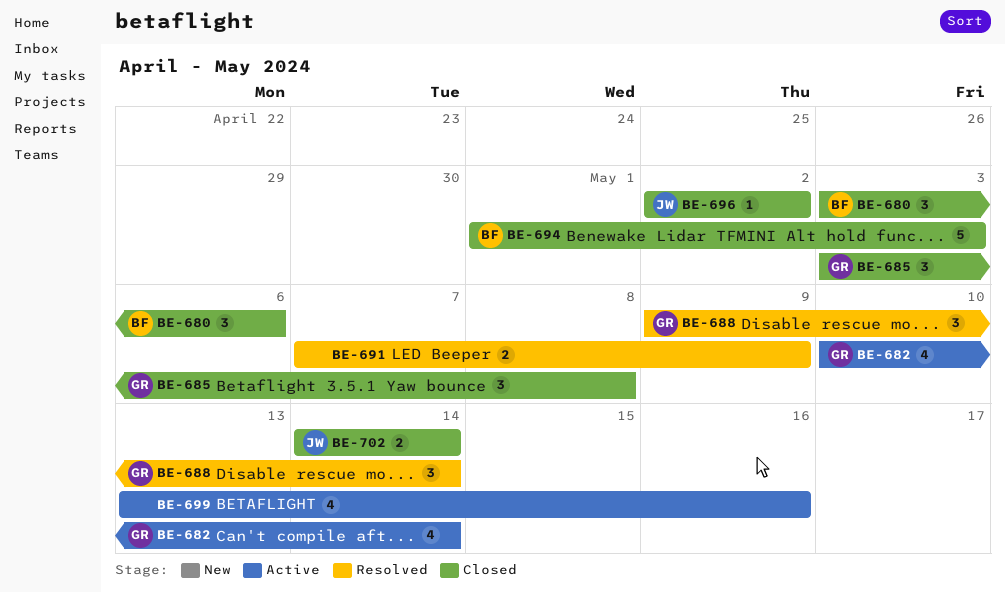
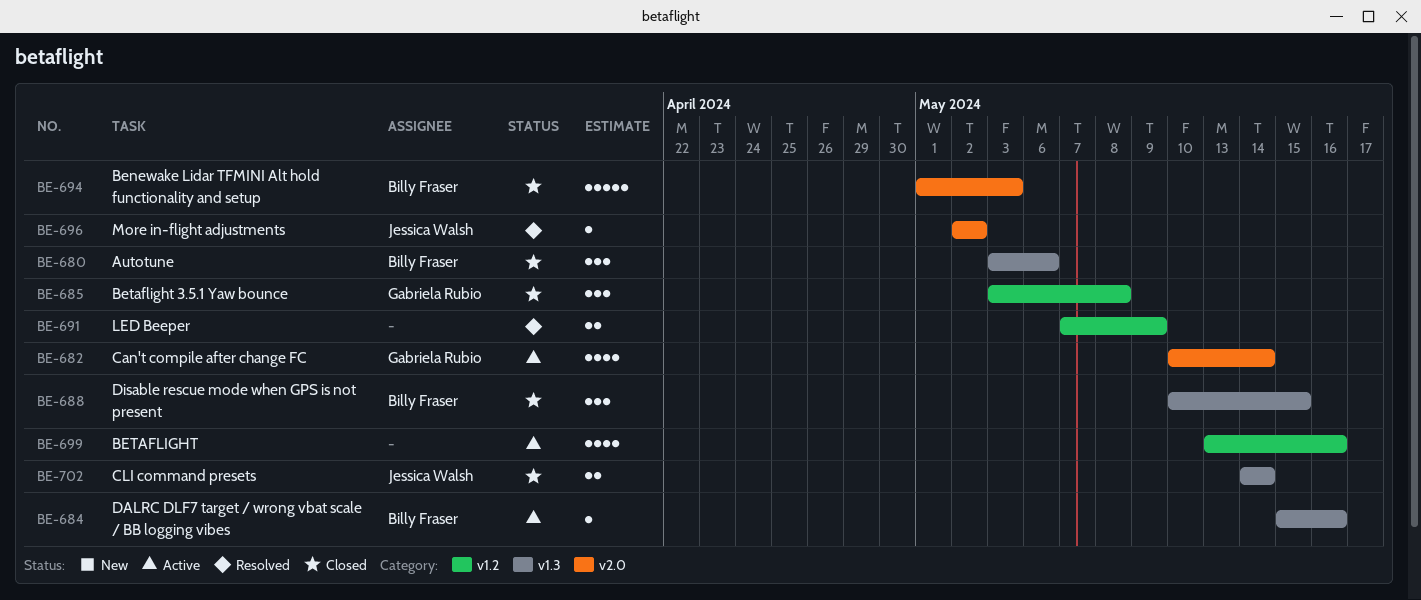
BE-684: none -> present
BE-688, status: Resolved -> Closed
BE-688, owner: Gabriela Rubio -> Billy Fraser
BE-688, start: May 9 -> May 10
BE-688, due: May 14 -> May 15
BE-696, status: Closed -> Resolved

